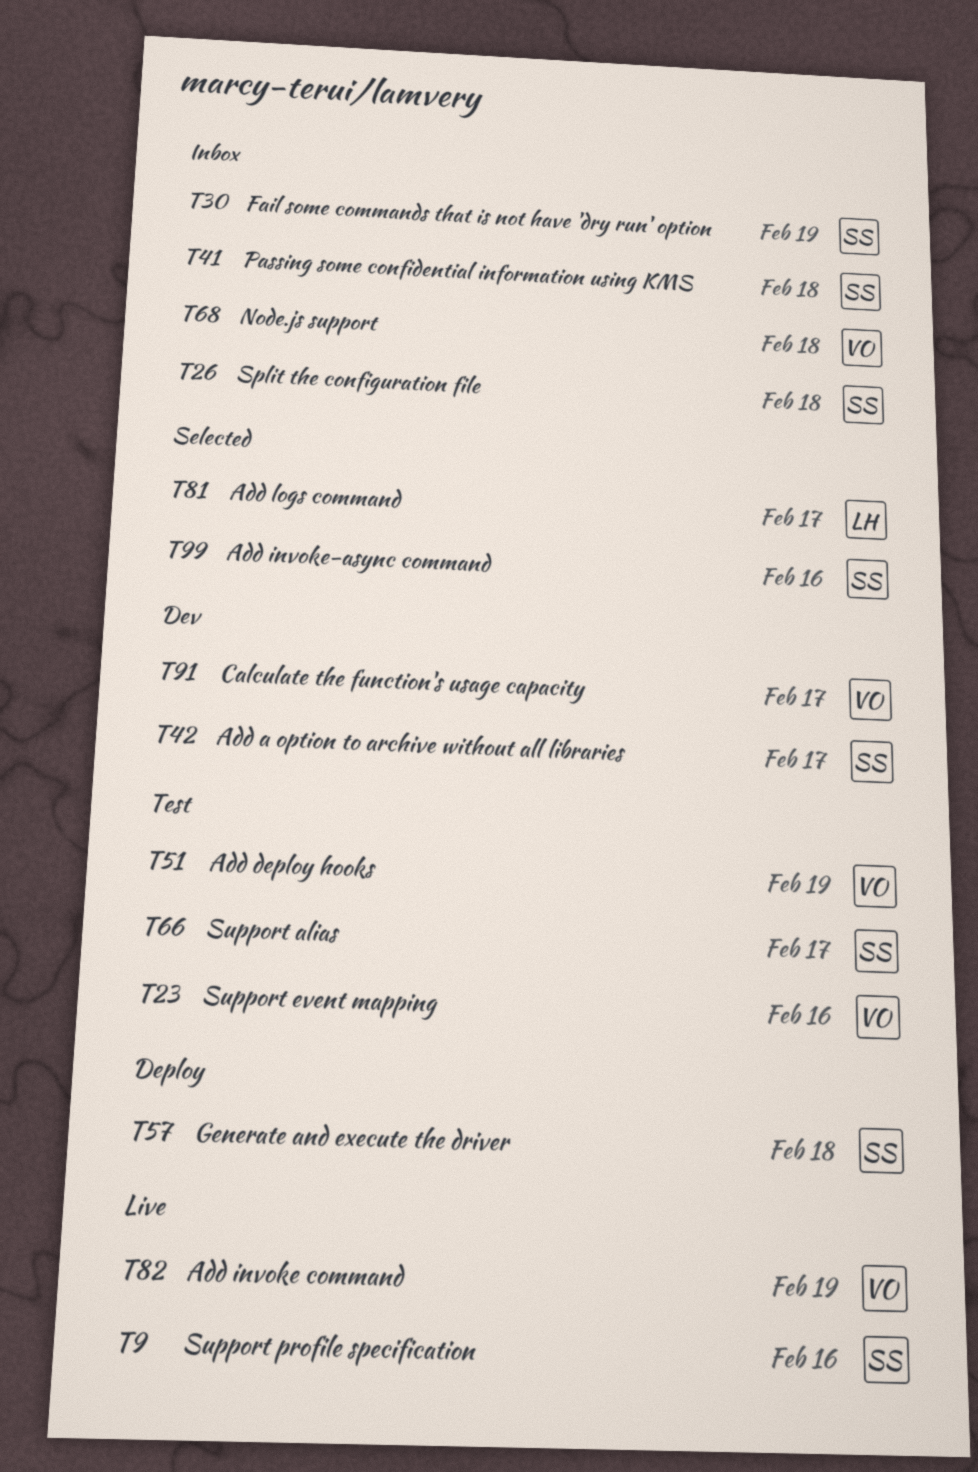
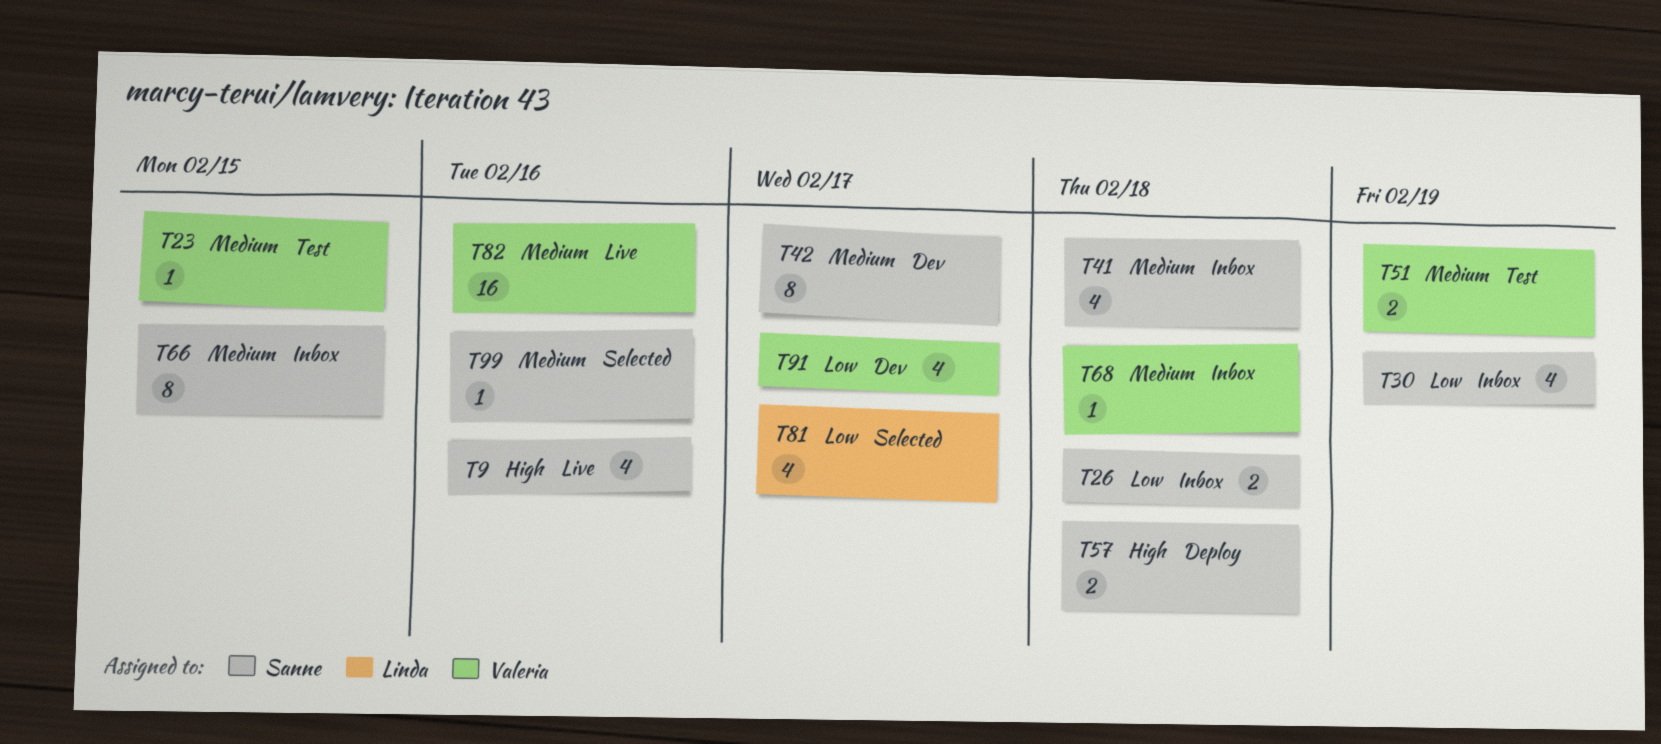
T23, due: Feb 16 -> Feb 15
T66, status: Test -> Inbox
T66, due: Feb 17 -> Feb 15
T82, due: Feb 19 -> Feb 16

